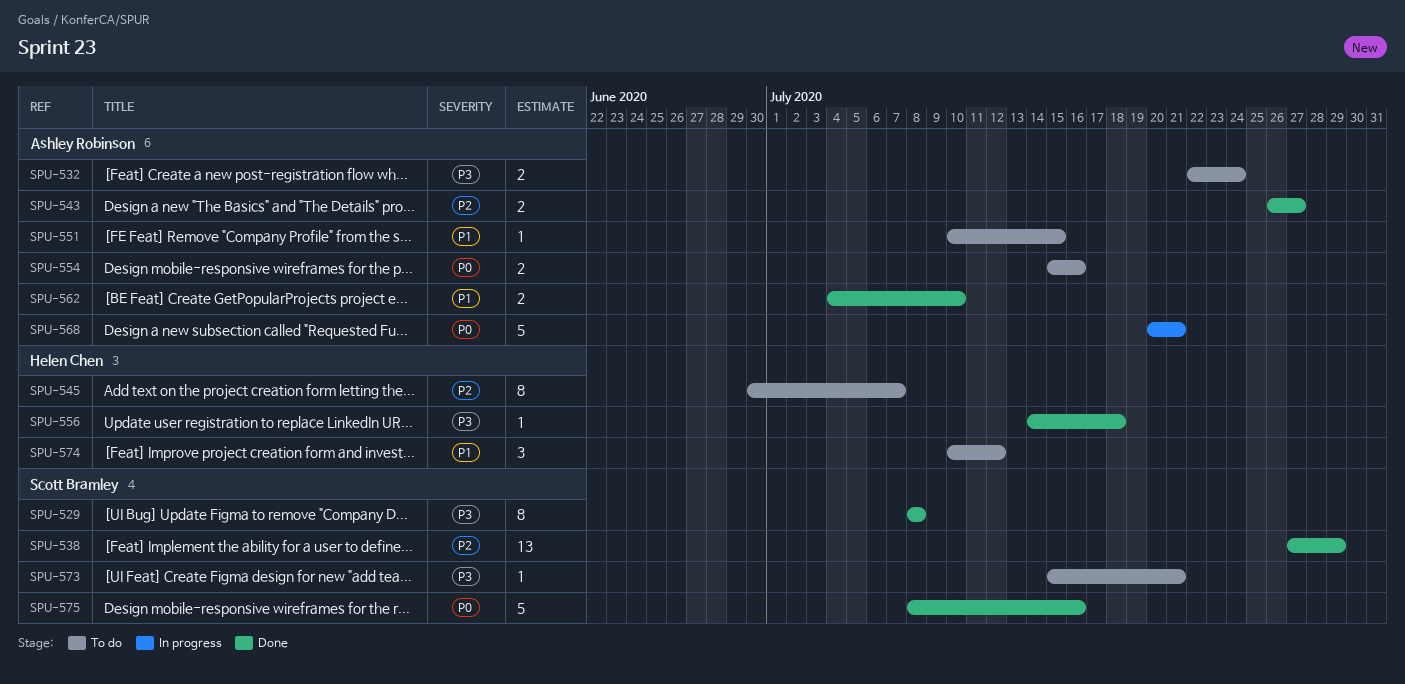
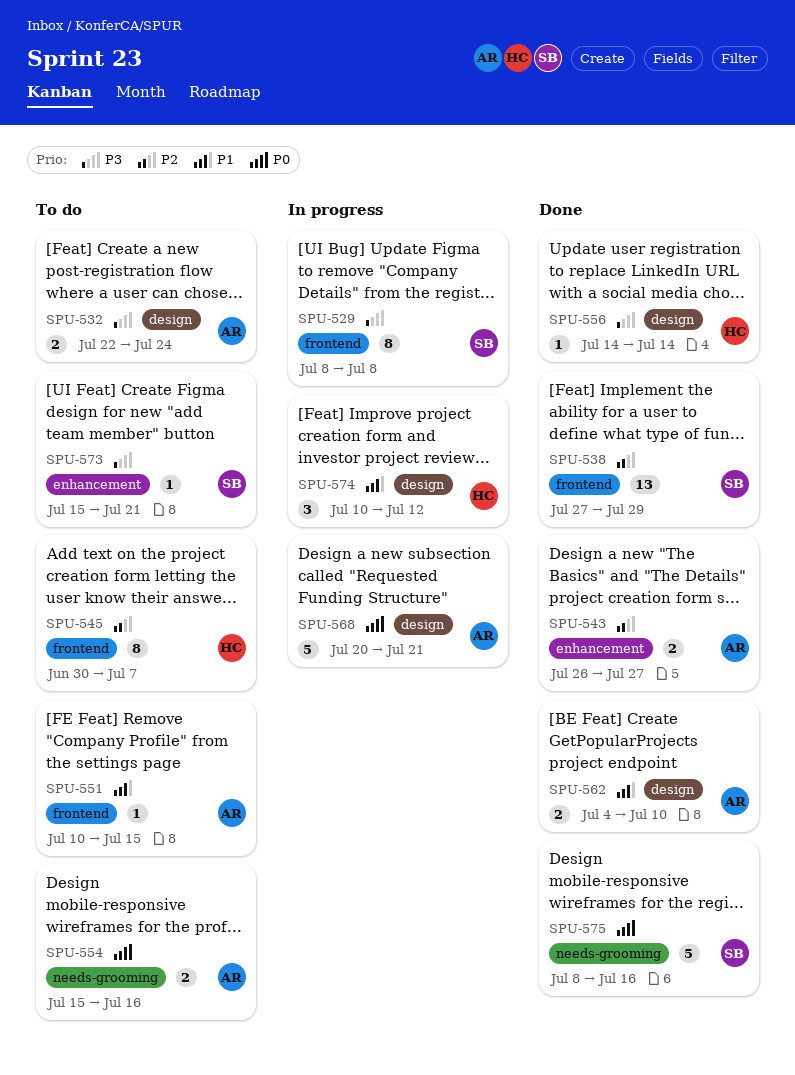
SPU-529, status: Done -> In progress
SPU-556, due: Jul 18 -> Jul 14
SPU-574, status: To do -> In progress

